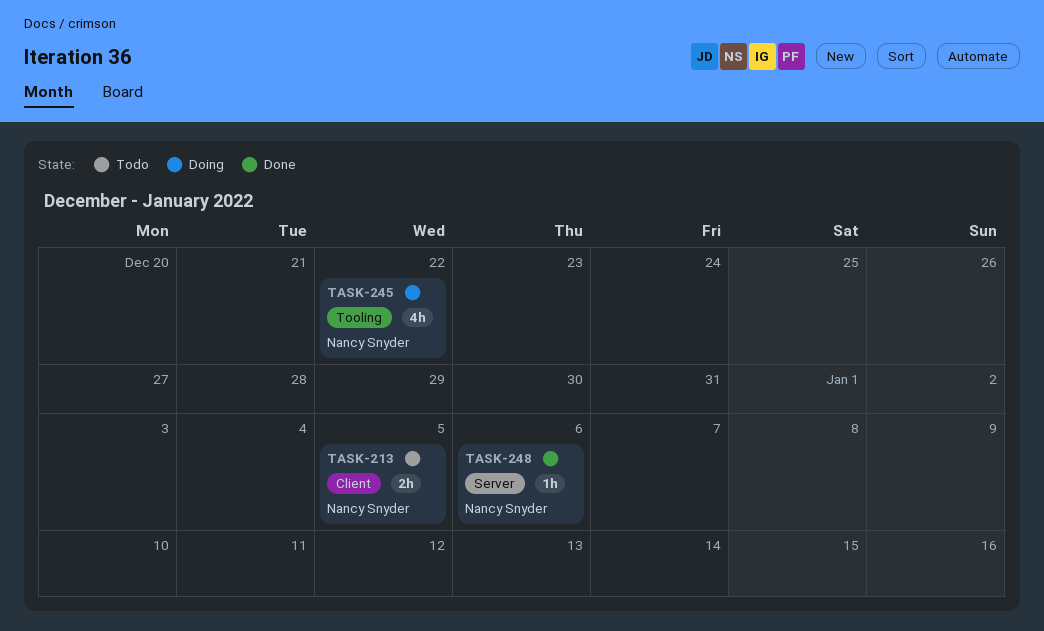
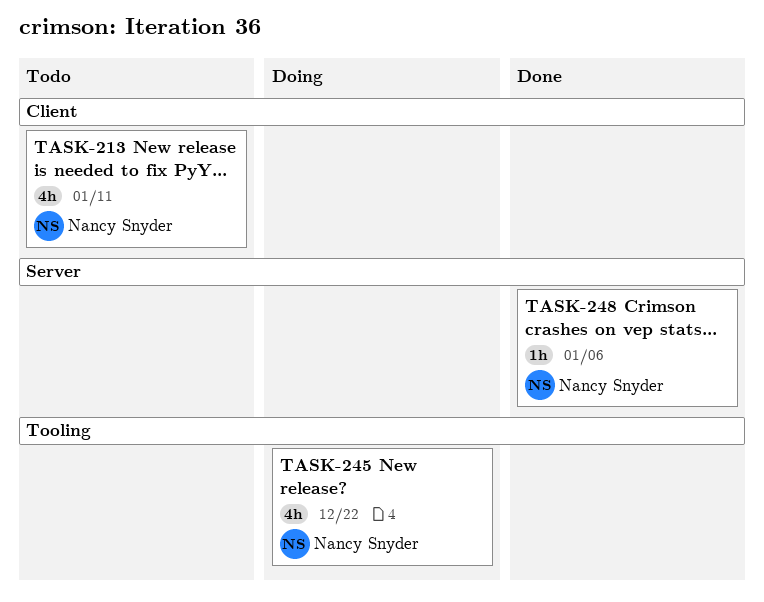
TASK-213, estimate: 2h -> 4h
TASK-213, due: Jan 5 -> Jan 11

